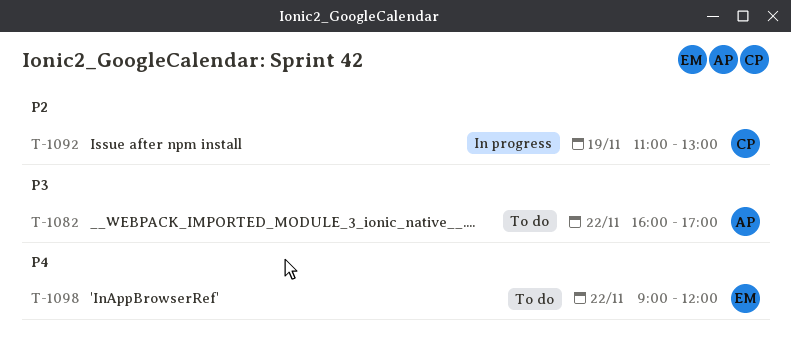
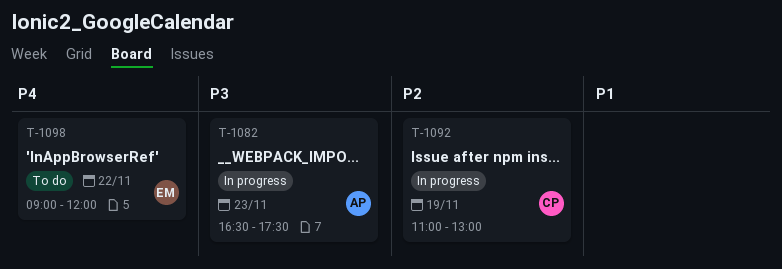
T-1082, status: To do -> In progress
T-1082, day: Nov 22 -> Nov 23
T-1082, begins: 16:00 -> 16:30
T-1082, ends: 17:00 -> 17:30

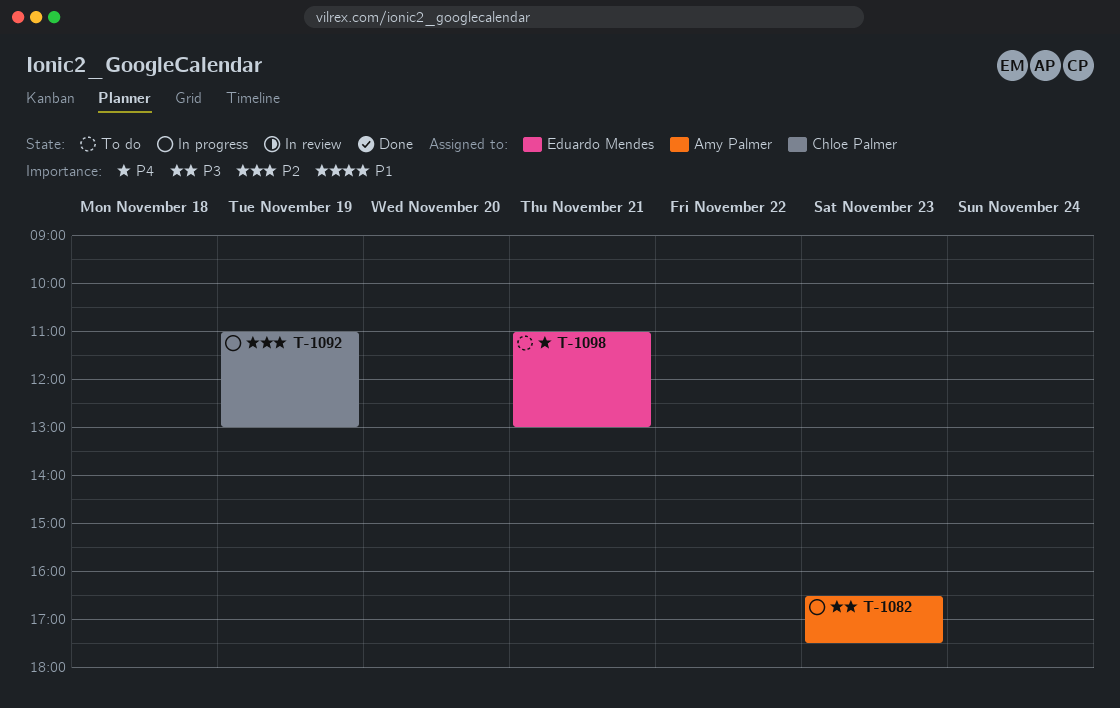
T-1098, day: Nov 22 -> Nov 21
T-1098, begins: 09:00 -> 11:00
T-1098, ends: 12:00 -> 13:00

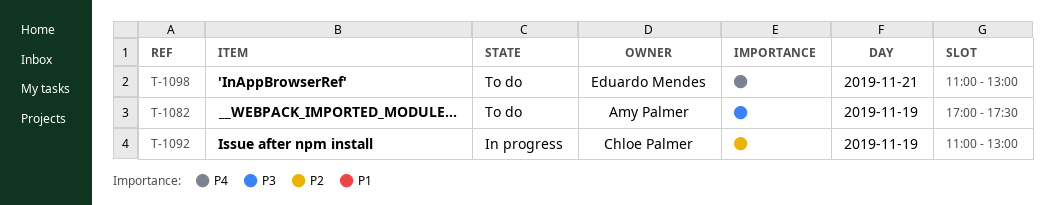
T-1082, status: In progress -> To do
T-1082, day: Nov 23 -> Nov 19
T-1082, begins: 16:30 -> 17:00

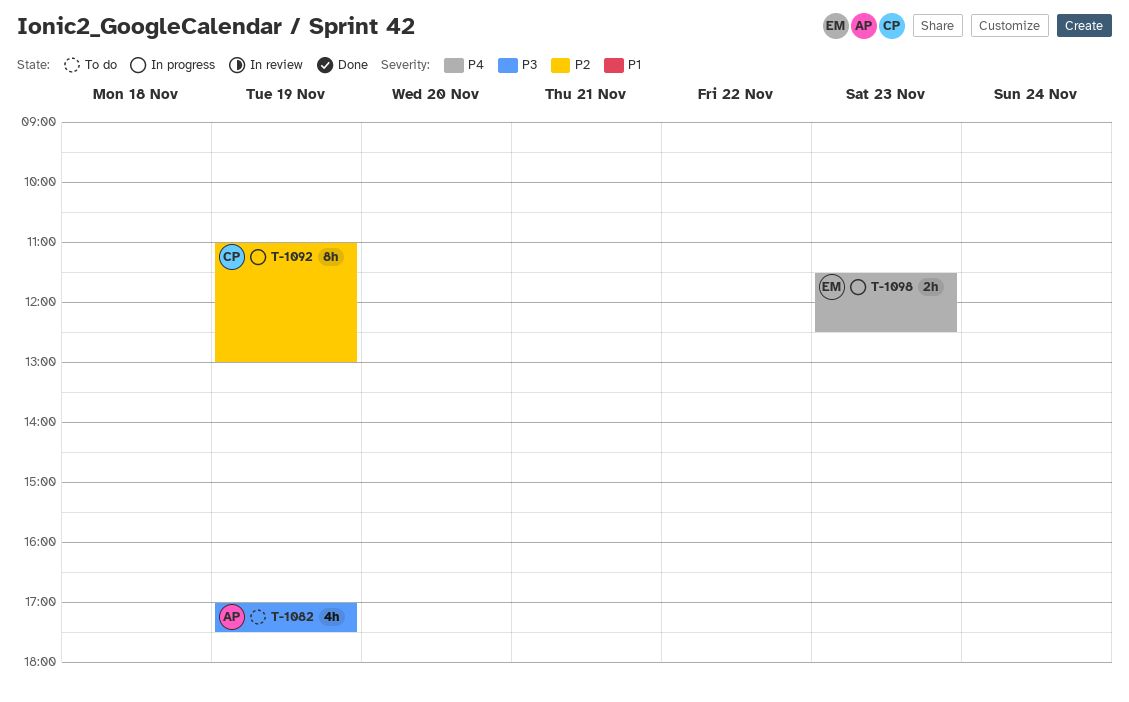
T-1098, status: To do -> In progress
T-1098, day: Nov 21 -> Nov 23
T-1098, begins: 11:00 -> 11:30
T-1098, ends: 13:00 -> 12:30

